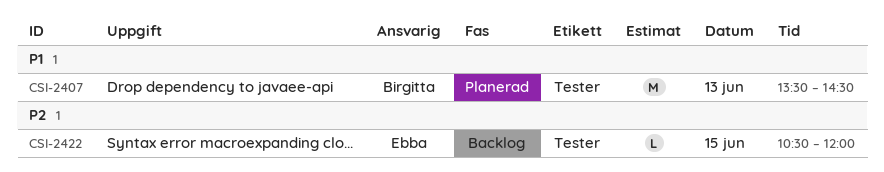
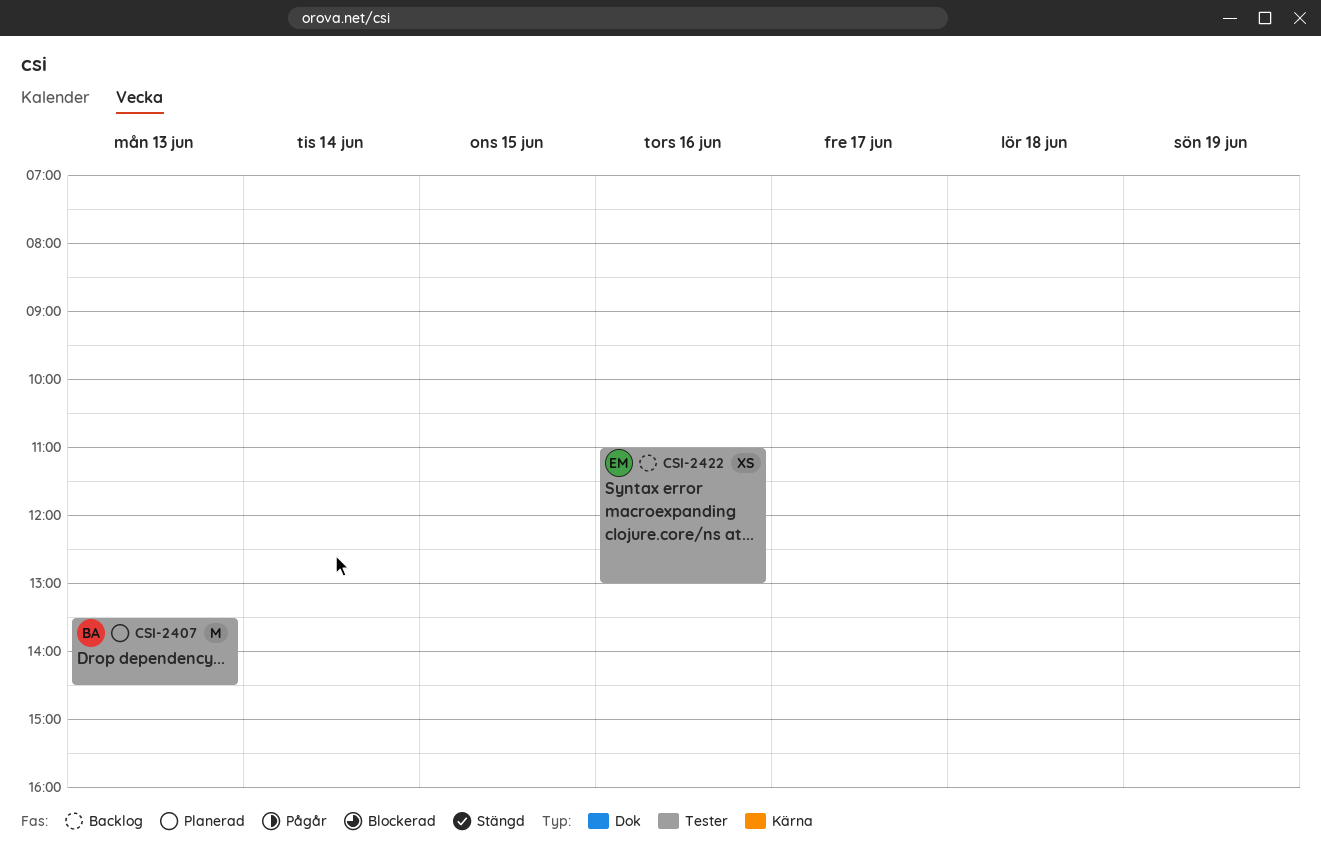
CSI-2422, estimate: L -> XS
CSI-2422, day: Jun 15 -> Jun 16
CSI-2422, begins: 10:30 -> 11:00
CSI-2422, ends: 12:00 -> 13:00

